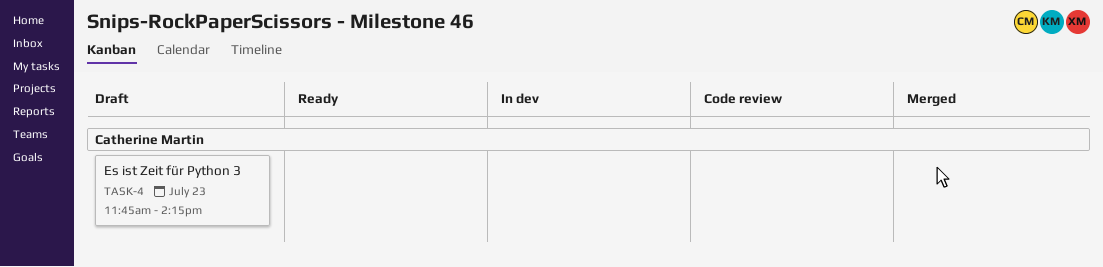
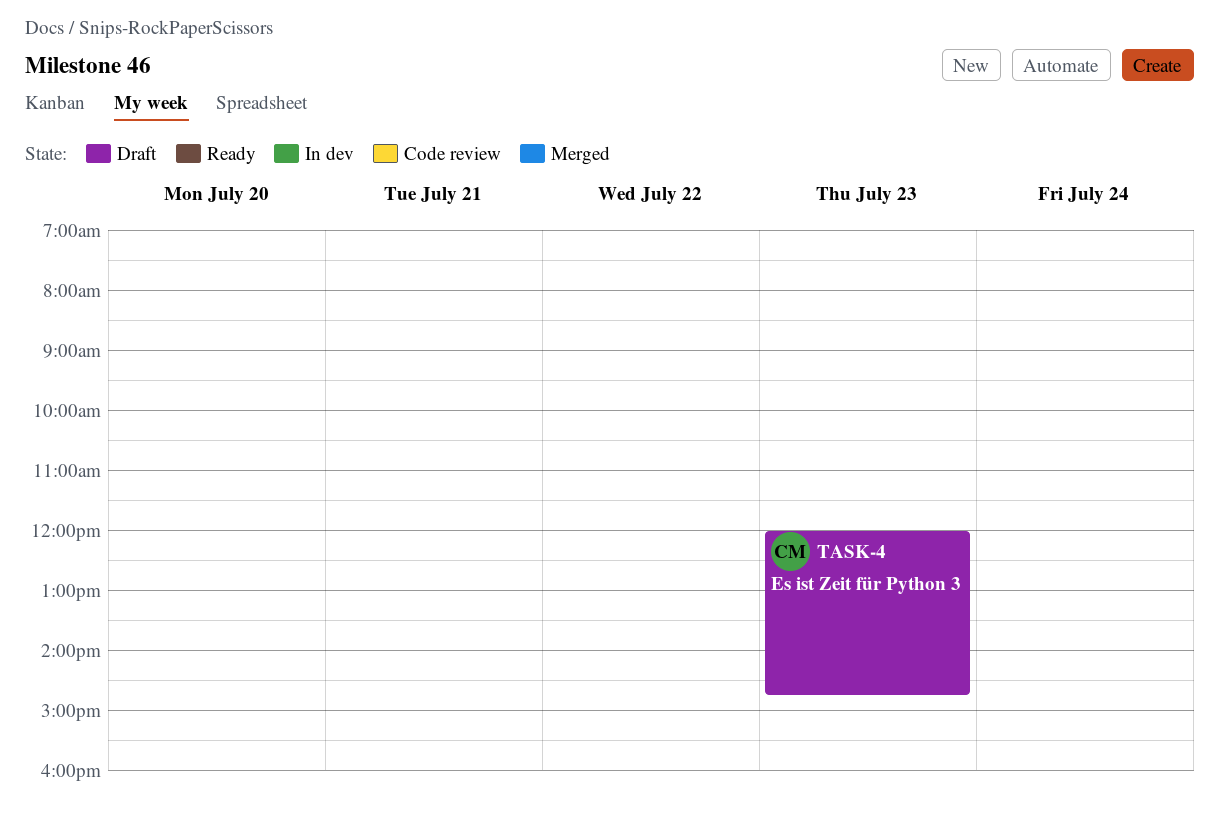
TASK-4, begins: 11:45 -> 12:00
TASK-4, ends: 14:15 -> 14:45

